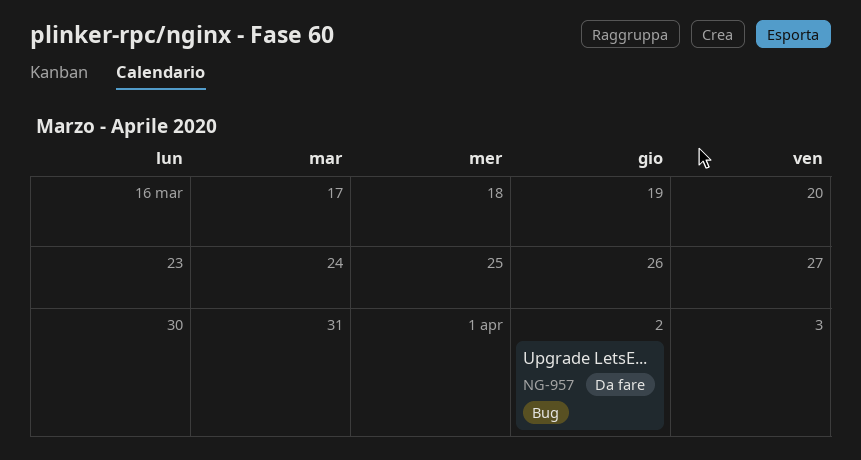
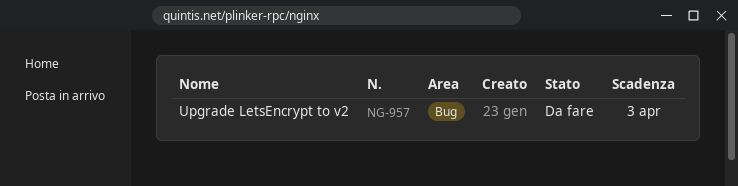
NG-957, due: Apr 2 -> Apr 3

